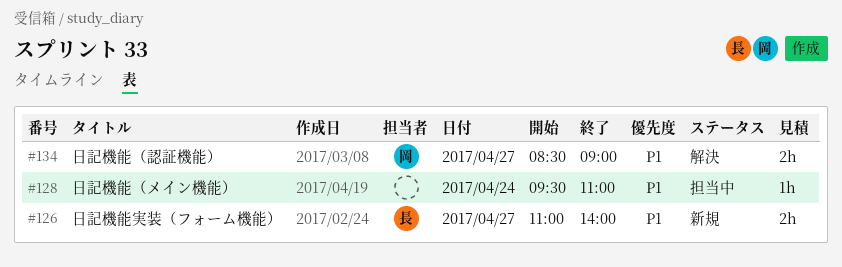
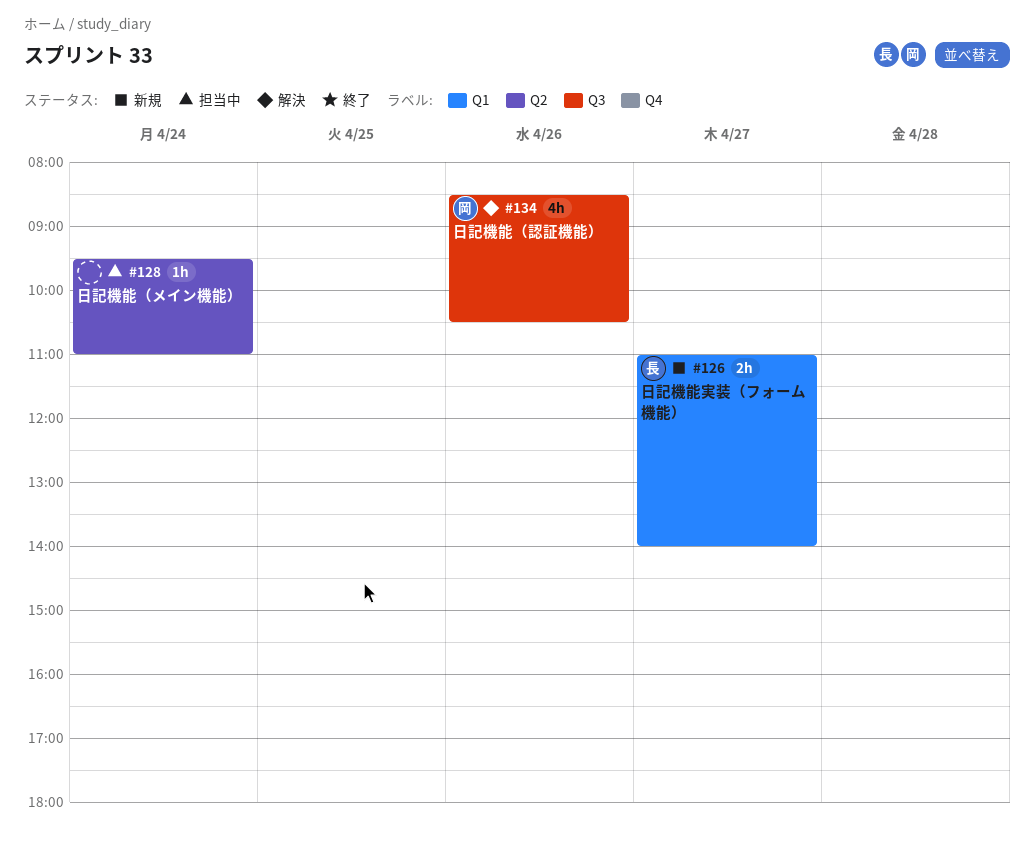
#134, estimate: 2h -> 4h
#134, day: Apr 27 -> Apr 26
#134, ends: 09:00 -> 10:30

